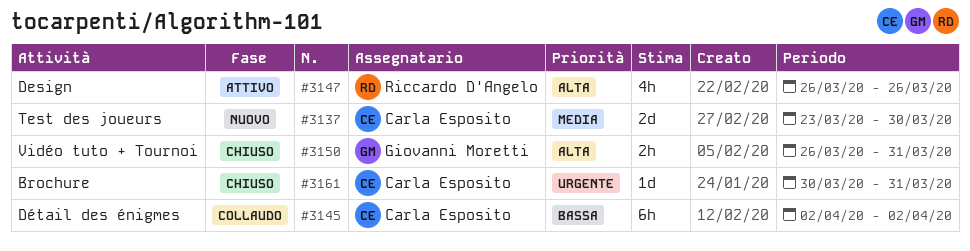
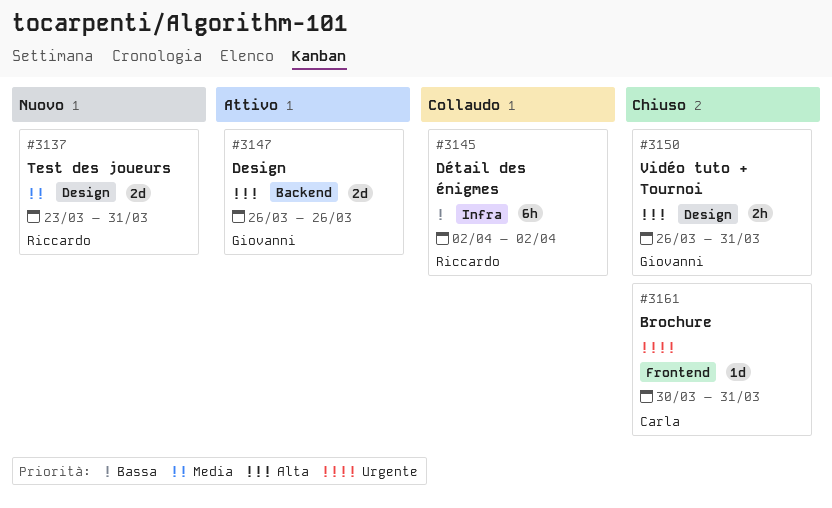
#3137, owner: Carla Esposito -> Riccardo D'Angelo
#3137, due: Mar 30 -> Mar 31
#3145, owner: Carla Esposito -> Riccardo D'Angelo
#3147, owner: Riccardo D'Angelo -> Giovanni Moretti
#3147, estimate: 4h -> 2d

